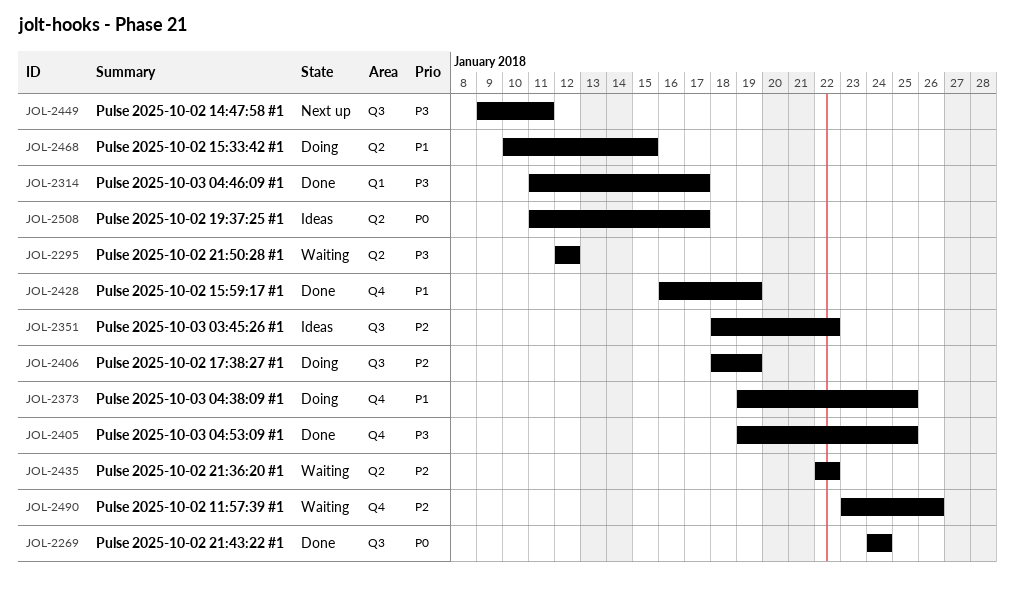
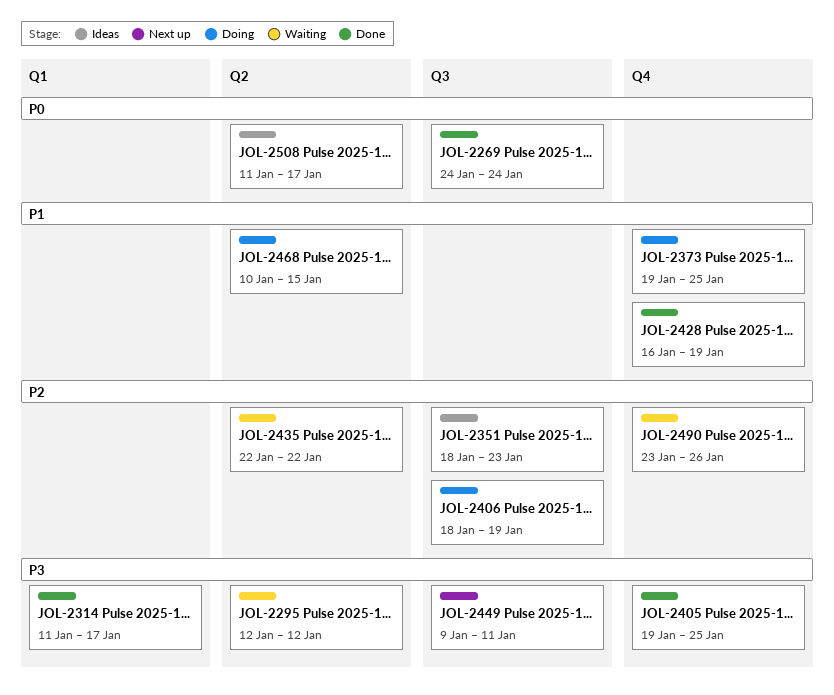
JOL-2351, due: Jan 22 -> Jan 23

